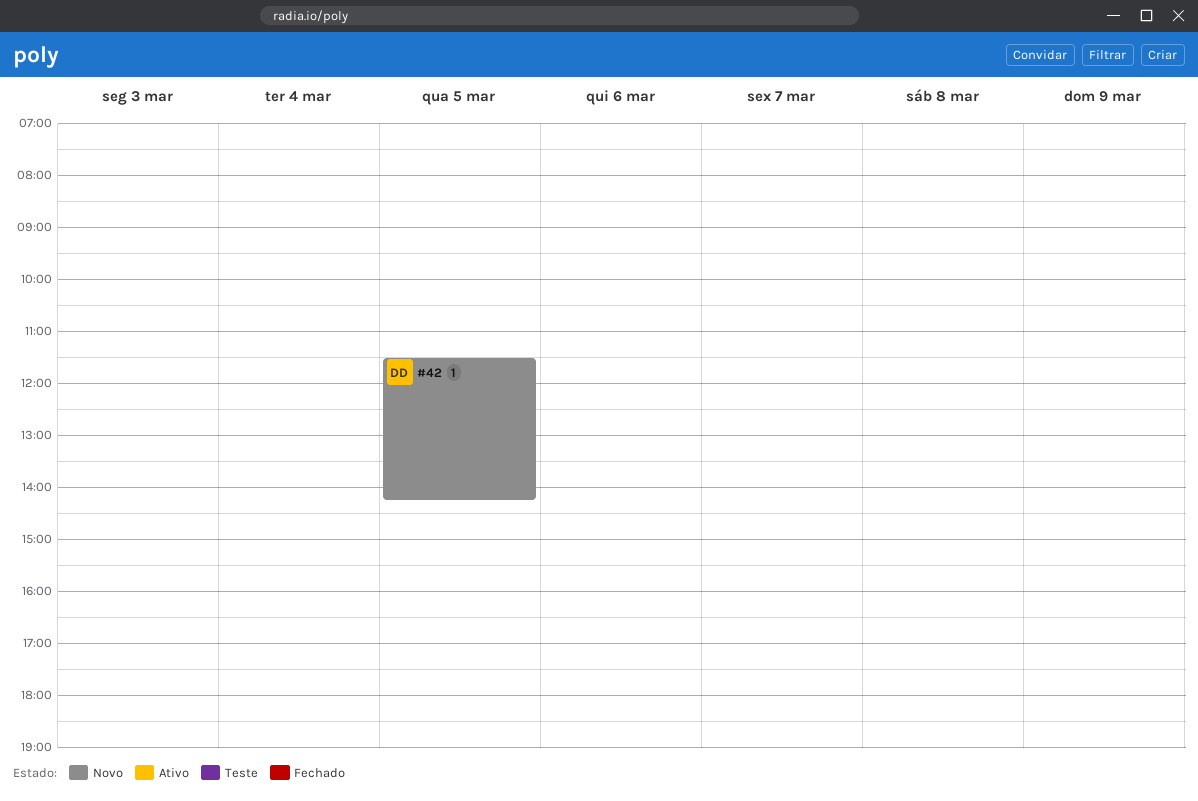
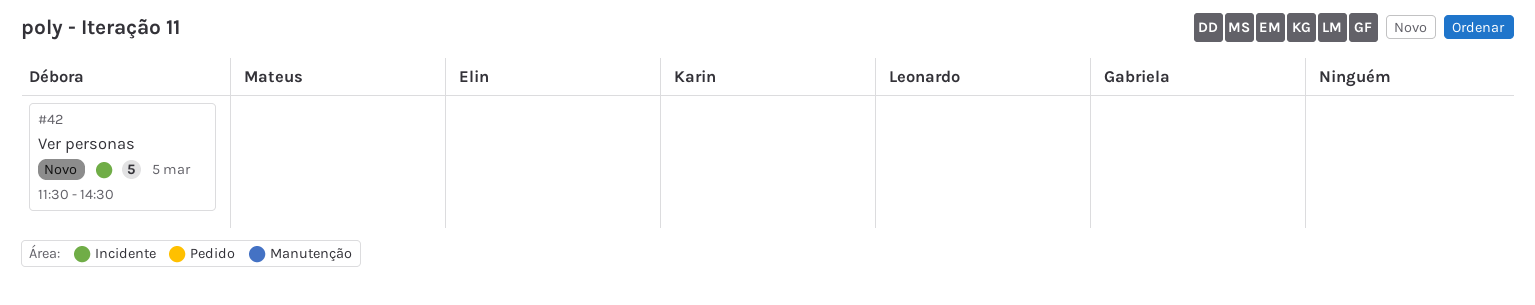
#42, estimate: 1 -> 5
#42, ends: 14:15 -> 14:30

